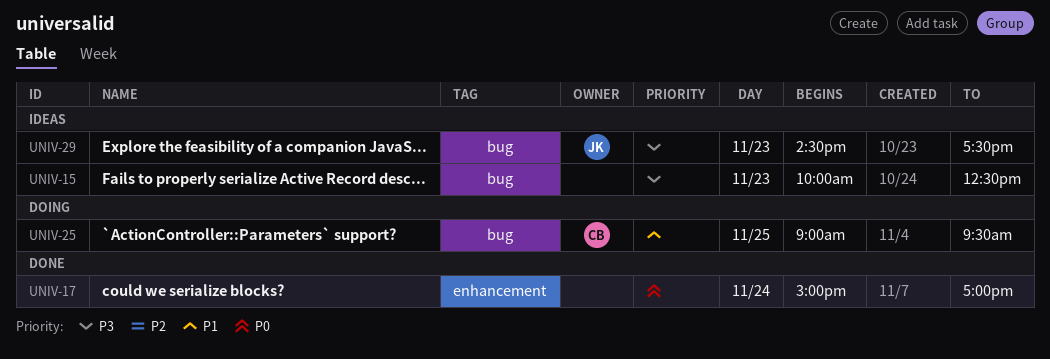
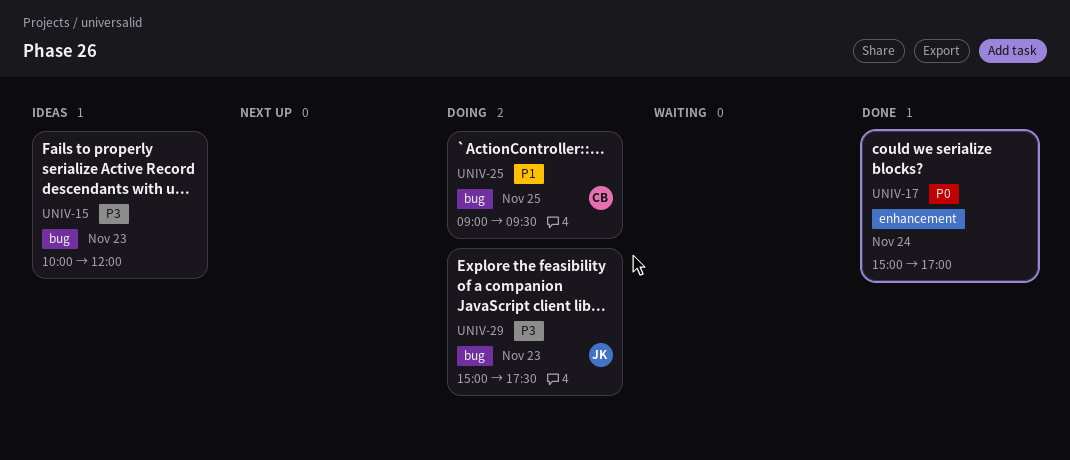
UNIV-15, ends: 12:30 -> 12:00
UNIV-29, status: Ideas -> Doing
UNIV-29, begins: 14:30 -> 15:00

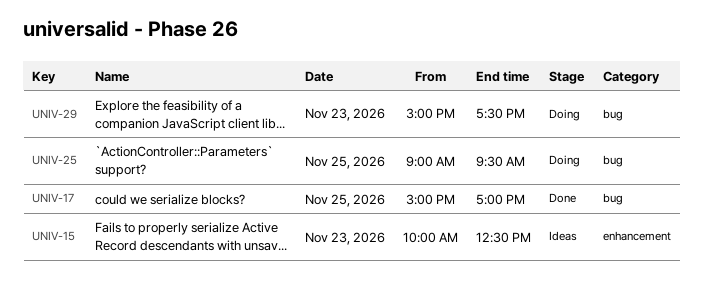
UNIV-15, label: bug -> enhancement
UNIV-15, ends: 12:00 -> 12:30
UNIV-17, label: enhancement -> bug
UNIV-17, day: Nov 24 -> Nov 25

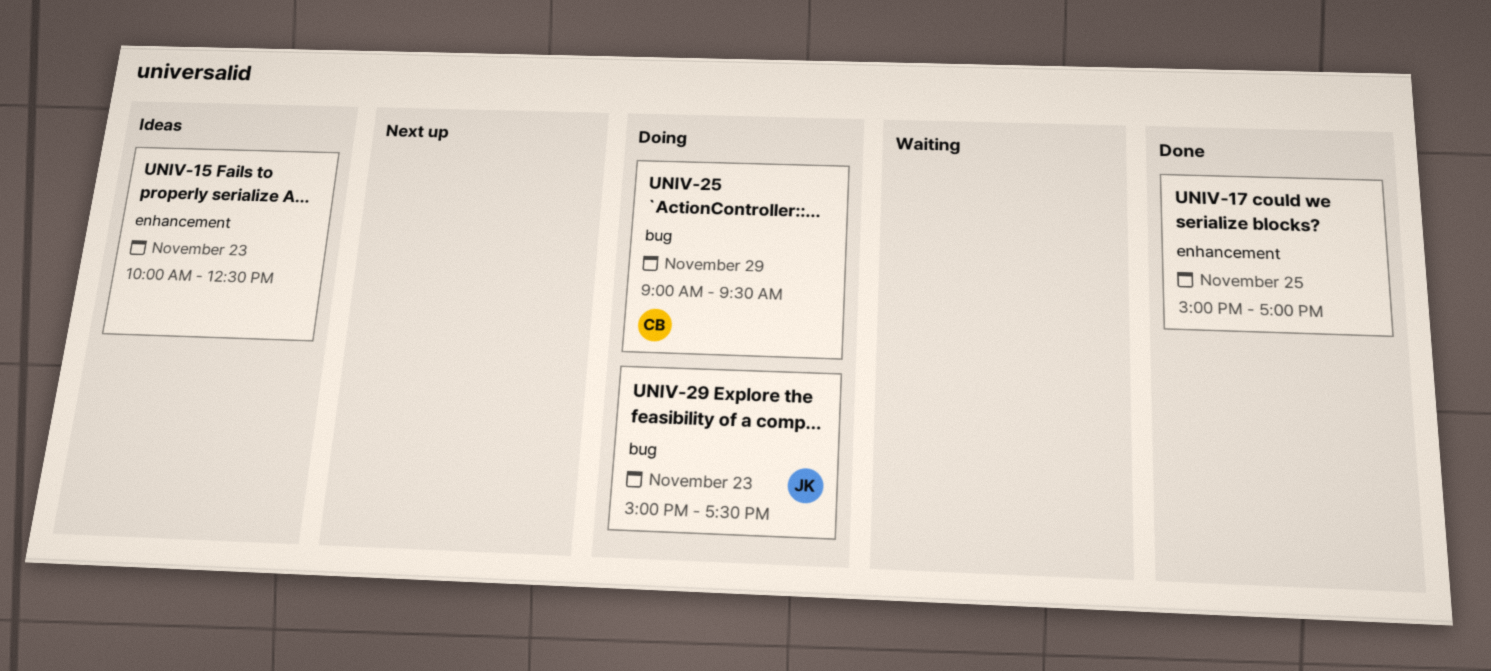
UNIV-17, label: bug -> enhancement
UNIV-25, day: Nov 25 -> Nov 29

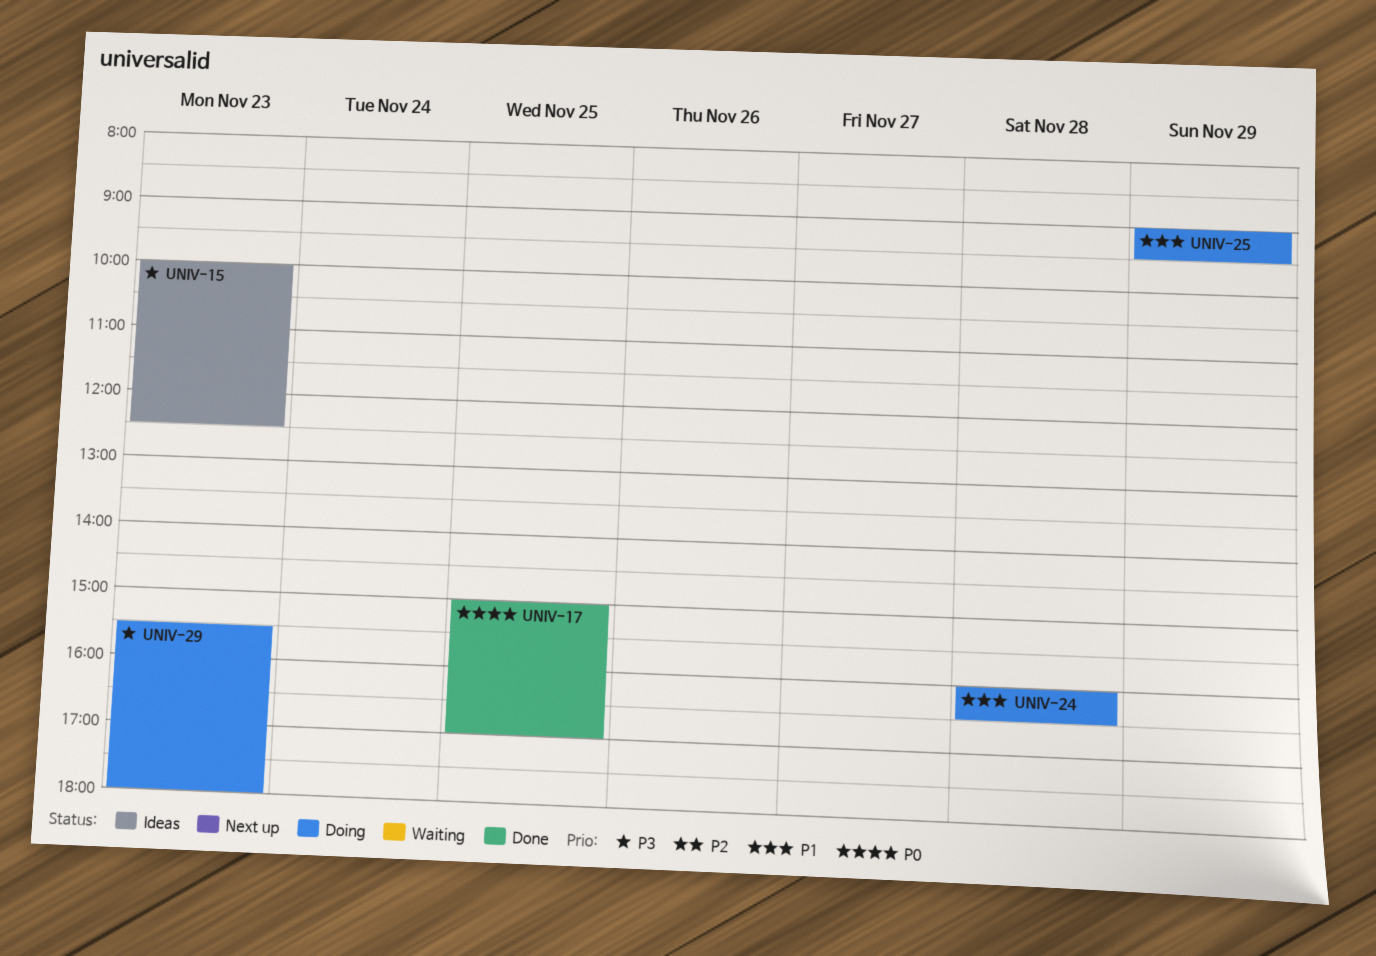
UNIV-24: none -> present
UNIV-29, begins: 15:00 -> 15:30
UNIV-29, ends: 17:30 -> 18:00

